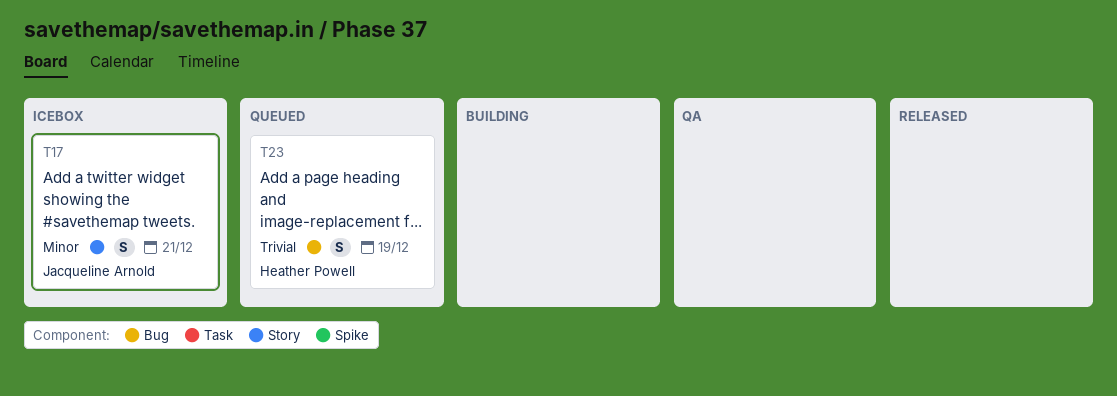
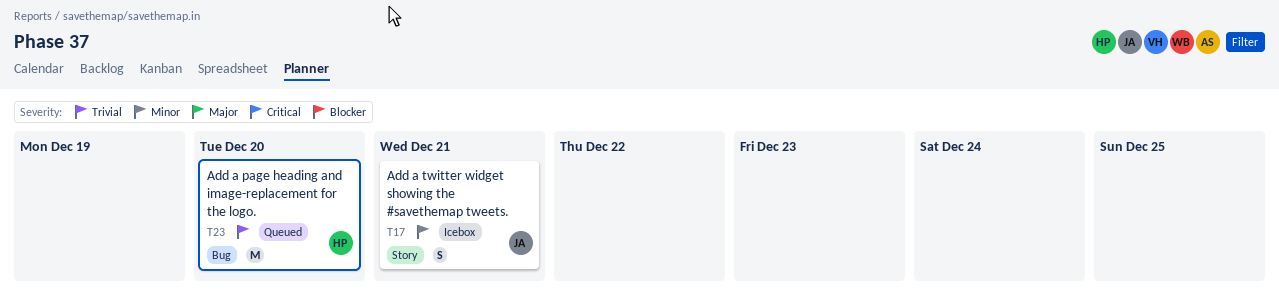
T23, estimate: S -> M
T23, due: Dec 19 -> Dec 20

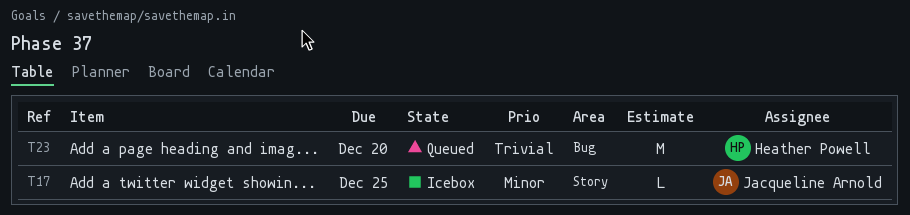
T17, estimate: S -> L
T17, due: Dec 21 -> Dec 25

